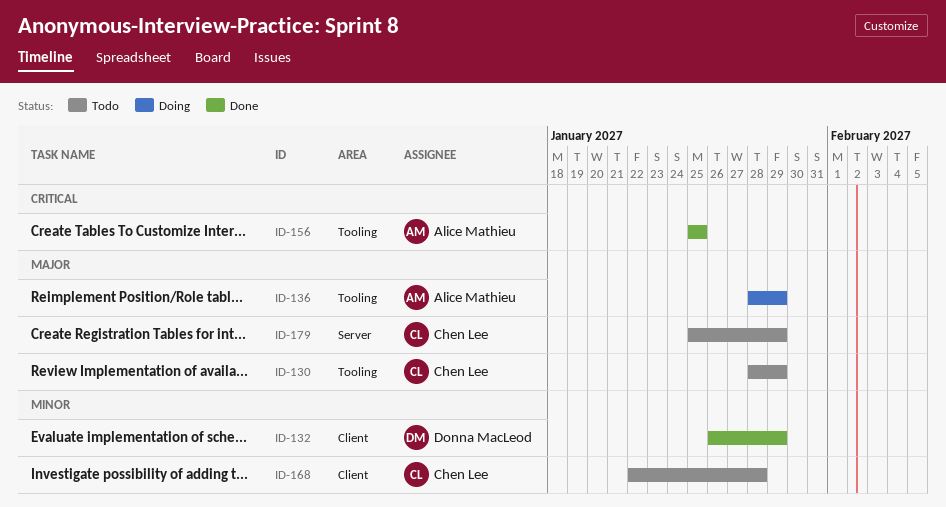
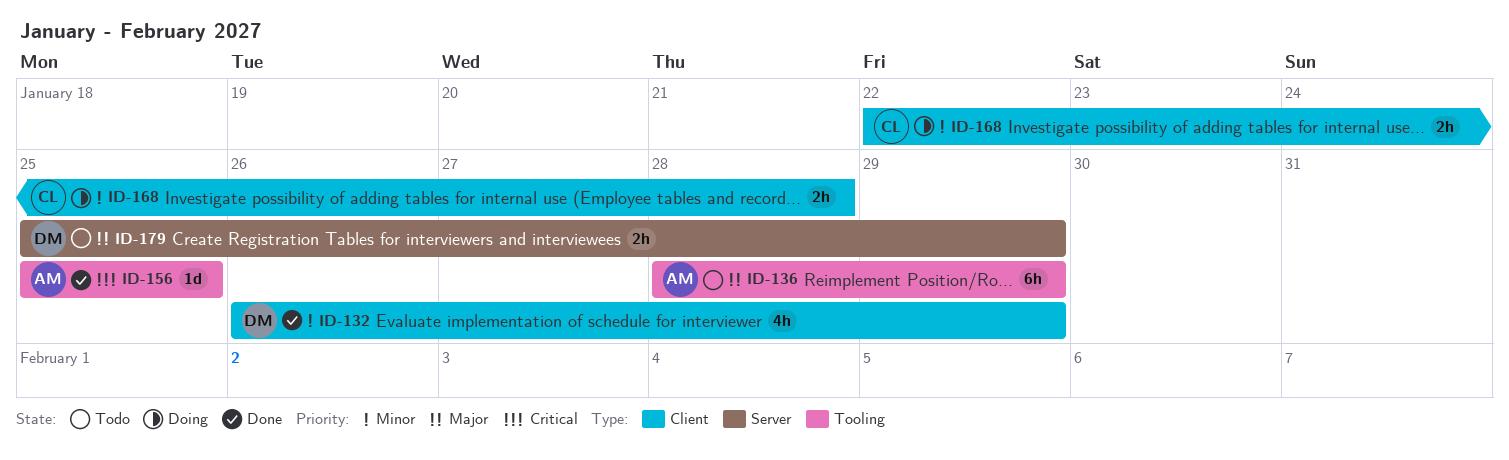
ID-130: present -> none
ID-136, status: Doing -> Todo
ID-168, status: Todo -> Doing
ID-179, owner: Chen Lee -> Donna MacLeod

